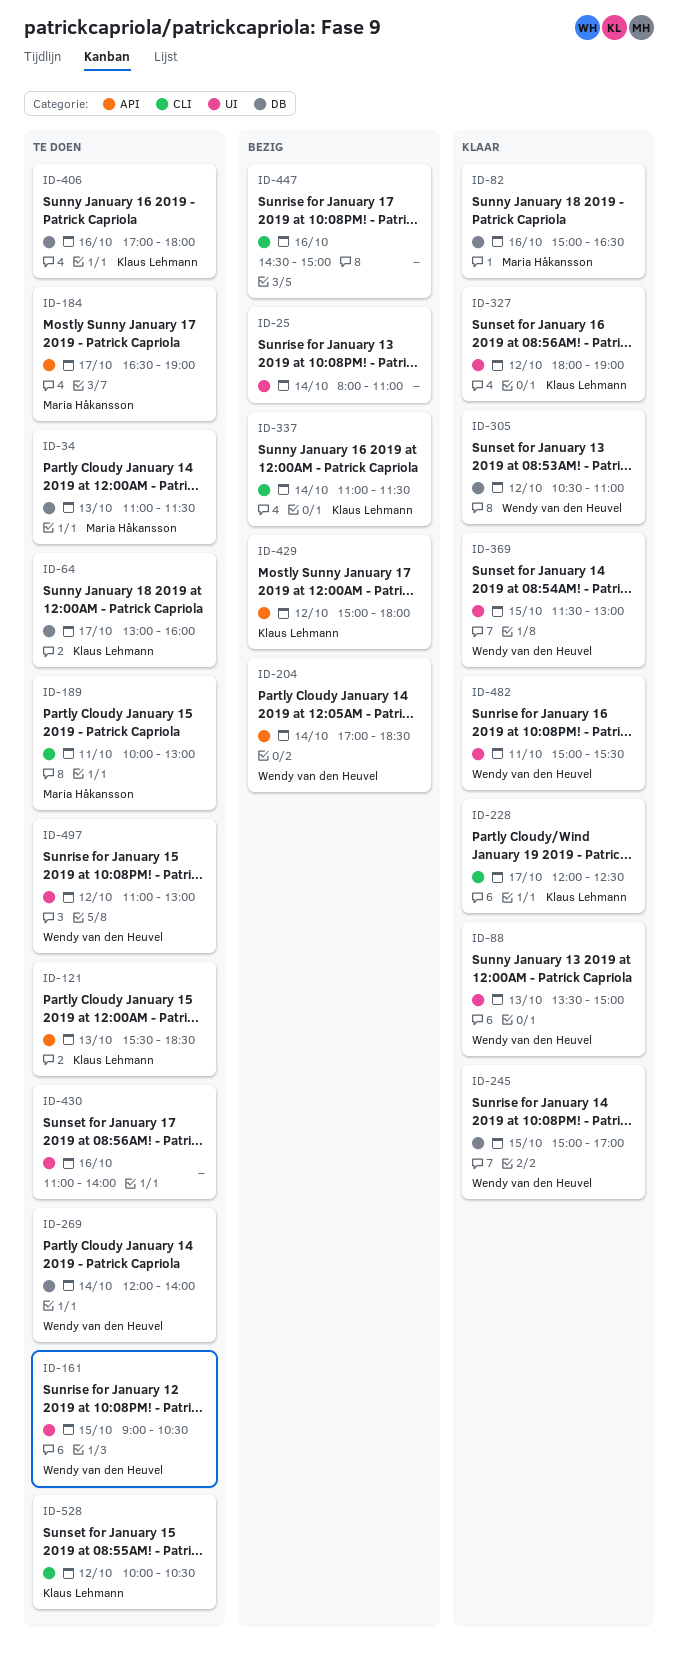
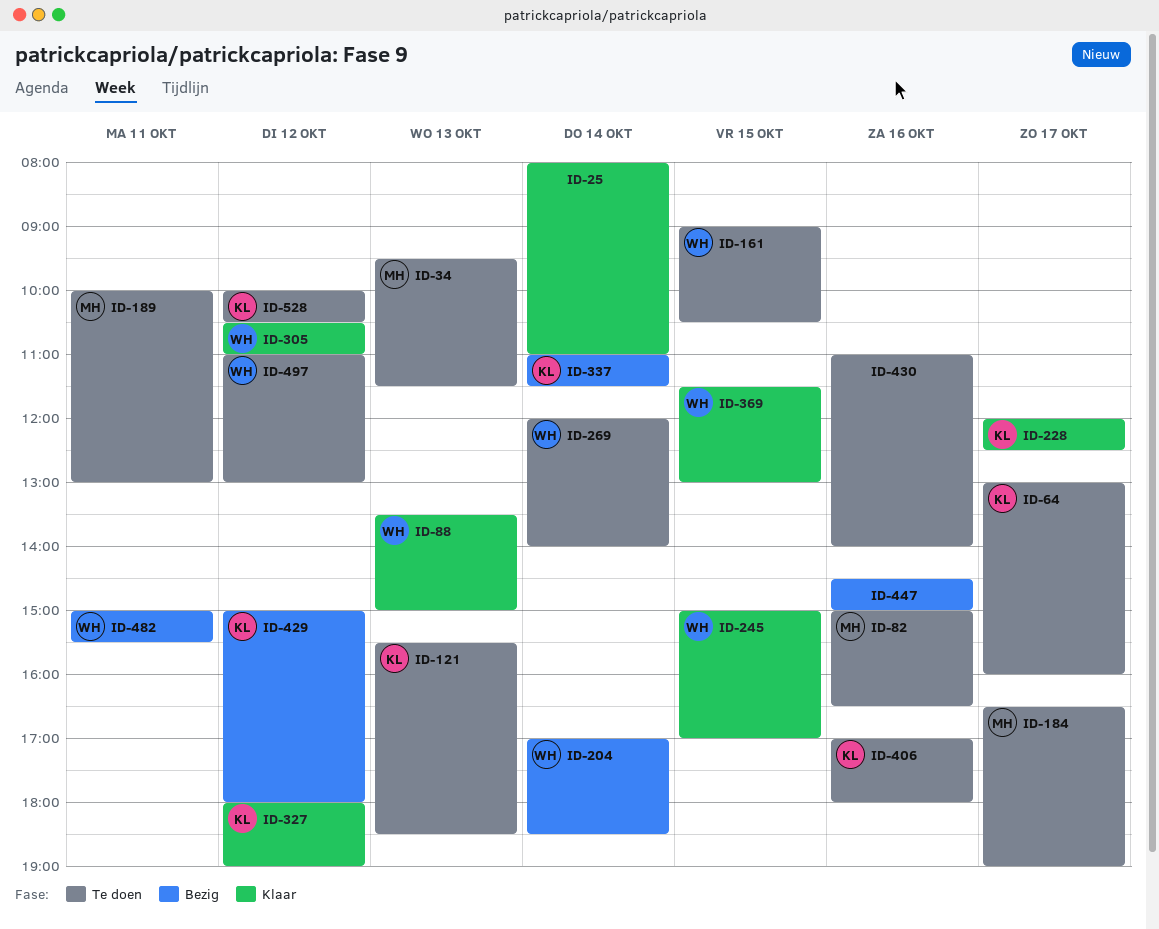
ID-25, status: Bezig -> Klaar
ID-34, begins: 11:00 -> 09:30
ID-82, status: Klaar -> Te doen
ID-482, status: Klaar -> Bezig

